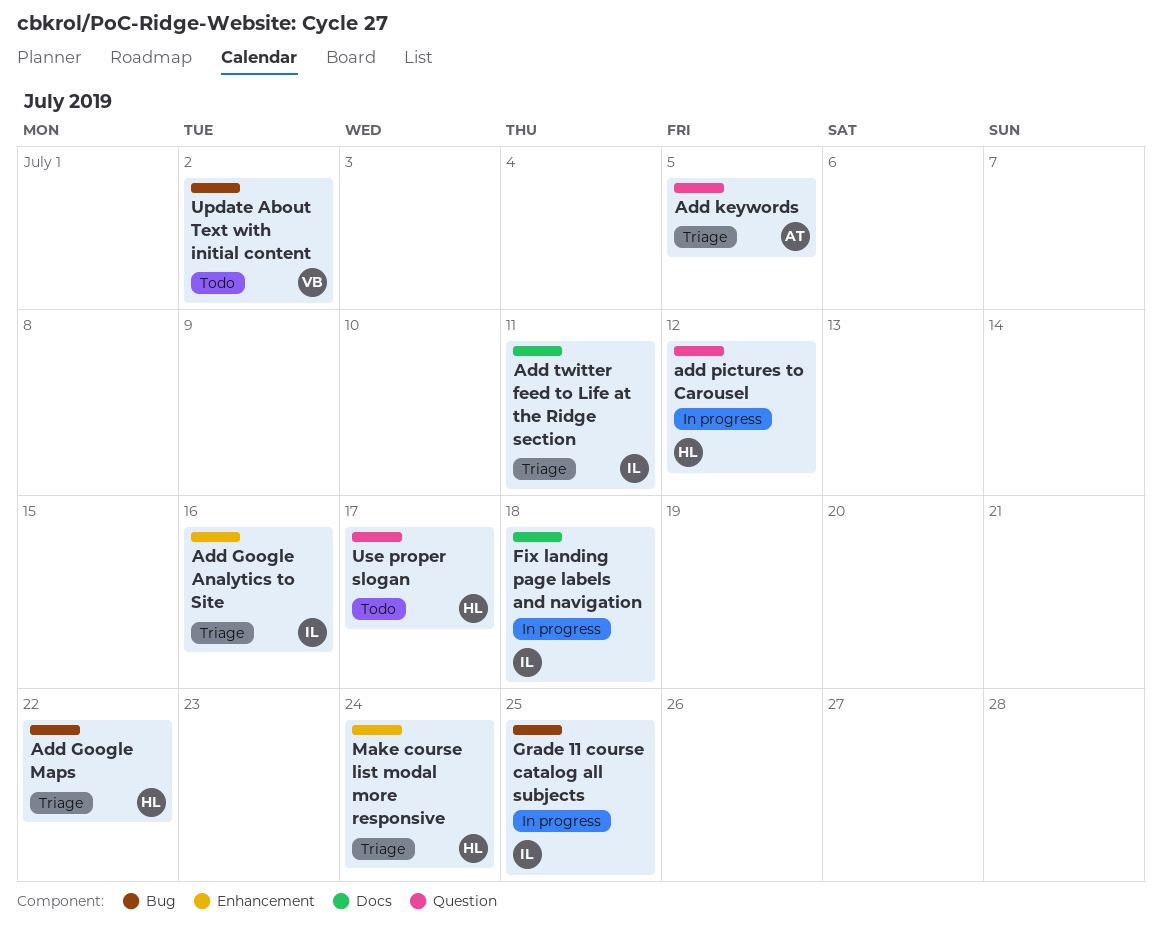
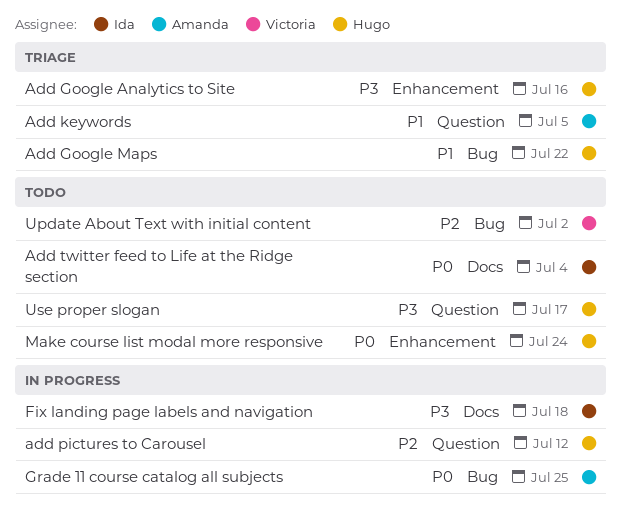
Add Google Analytics to Site, owner: Ida -> Hugo
Add twitter feed to Life at the Ridge section, status: Triage -> Todo
Add twitter feed to Life at the Ridge section, due: Jul 11 -> Jul 4
Grade 11 course catalog all subjects, owner: Ida -> Amanda
Make course list modal more responsive, status: Triage -> Todo

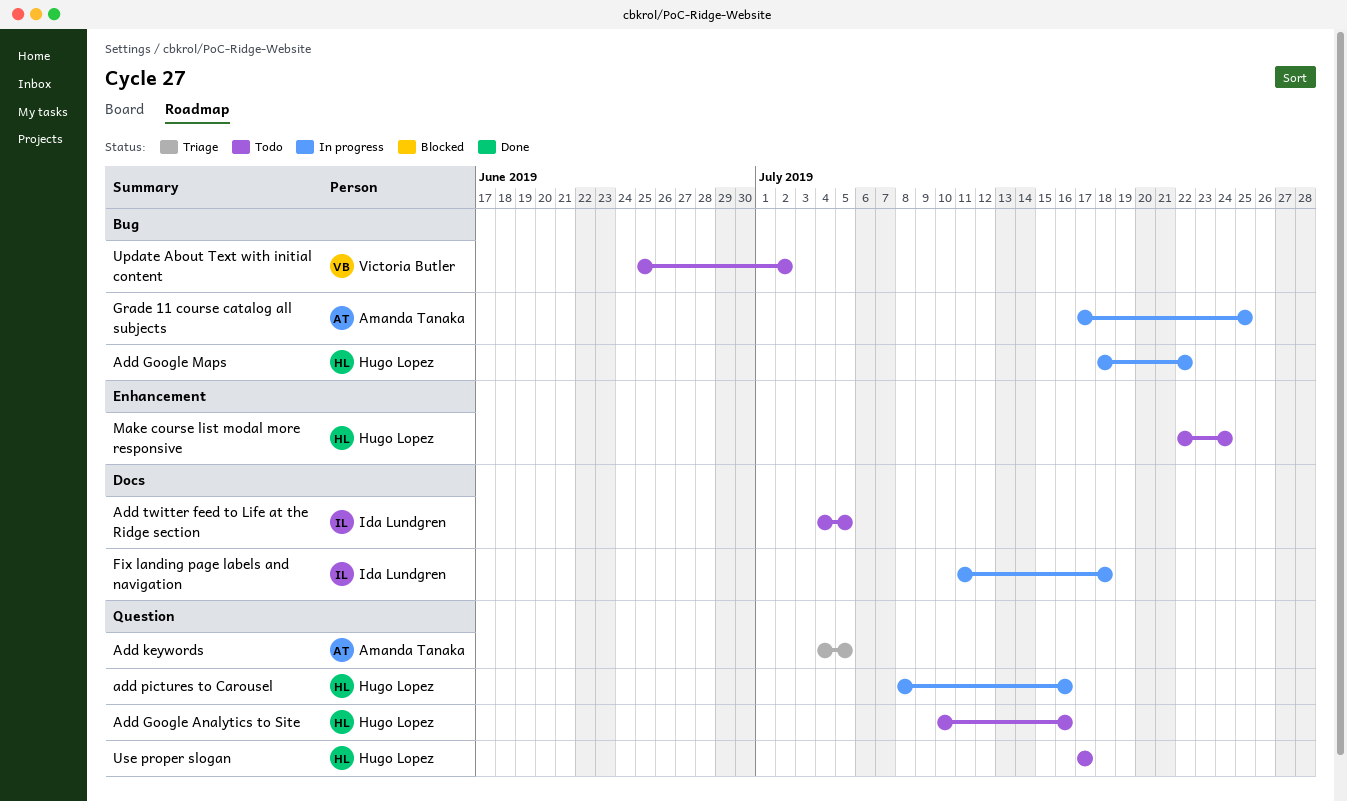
Add Google Analytics to Site, status: Triage -> Todo
Add Google Analytics to Site, label: Enhancement -> Question
Add Google Maps, status: Triage -> In progress
add pictures to Carousel, due: Jul 12 -> Jul 16
Add twitter feed to Life at the Ridge section, due: Jul 4 -> Jul 5

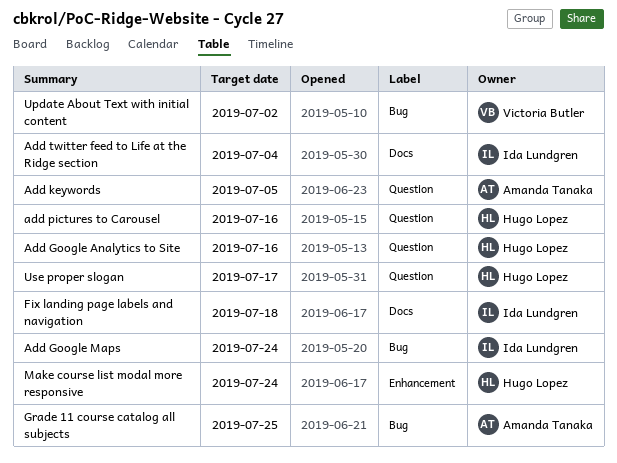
Add Google Maps, owner: Hugo Lopez -> Ida Lundgren
Add Google Maps, due: Jul 22 -> Jul 24
Add twitter feed to Life at the Ridge section, due: Jul 5 -> Jul 4

